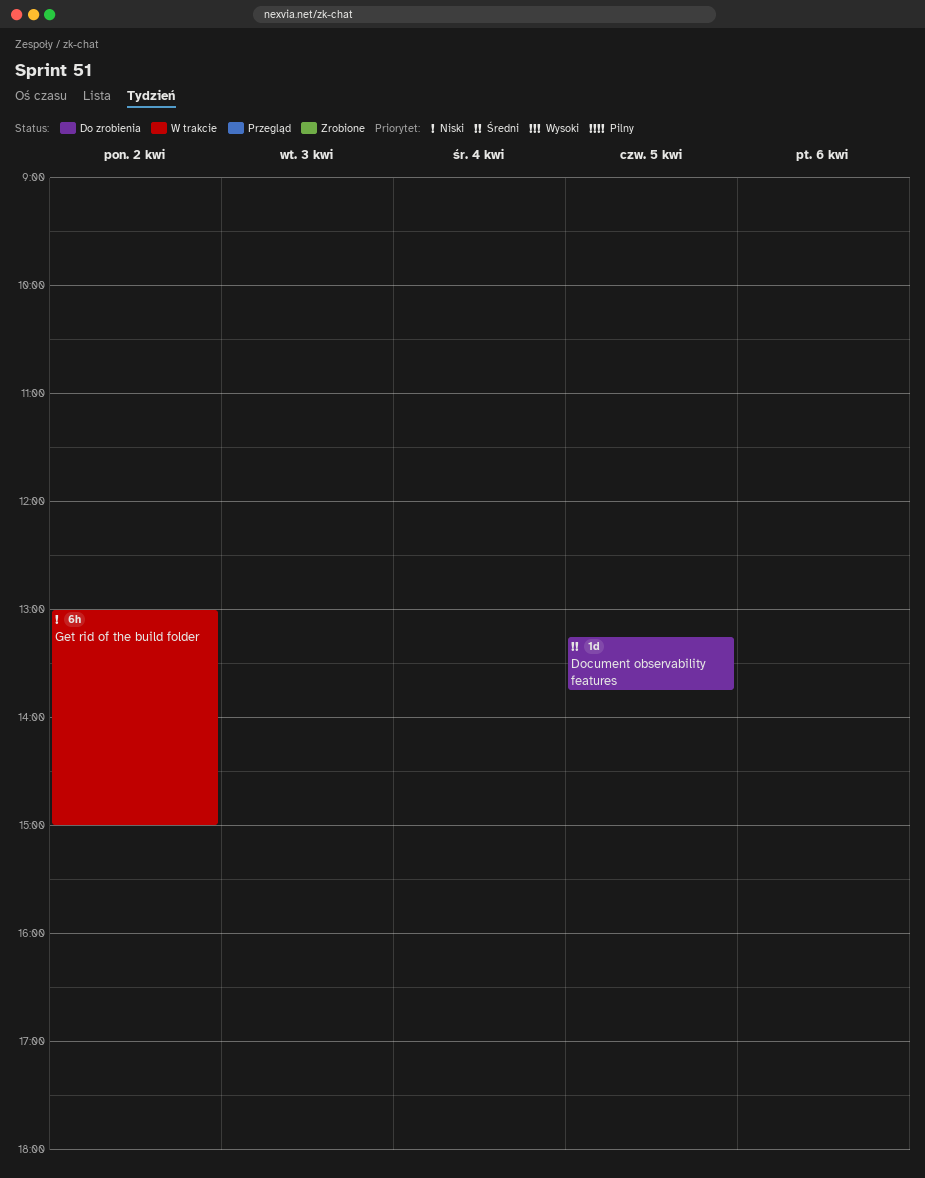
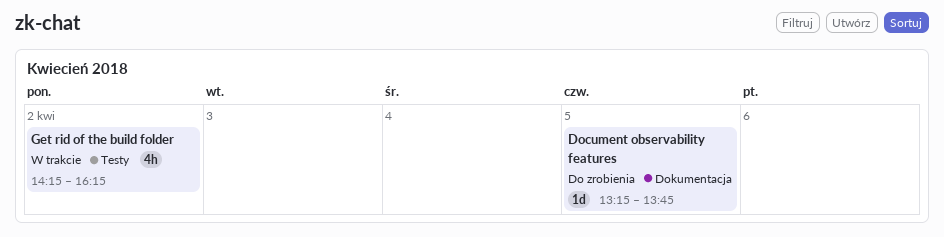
Get rid of the build folder, estimate: 6h -> 4h
Get rid of the build folder, begins: 13:00 -> 14:15
Get rid of the build folder, ends: 15:00 -> 16:15

